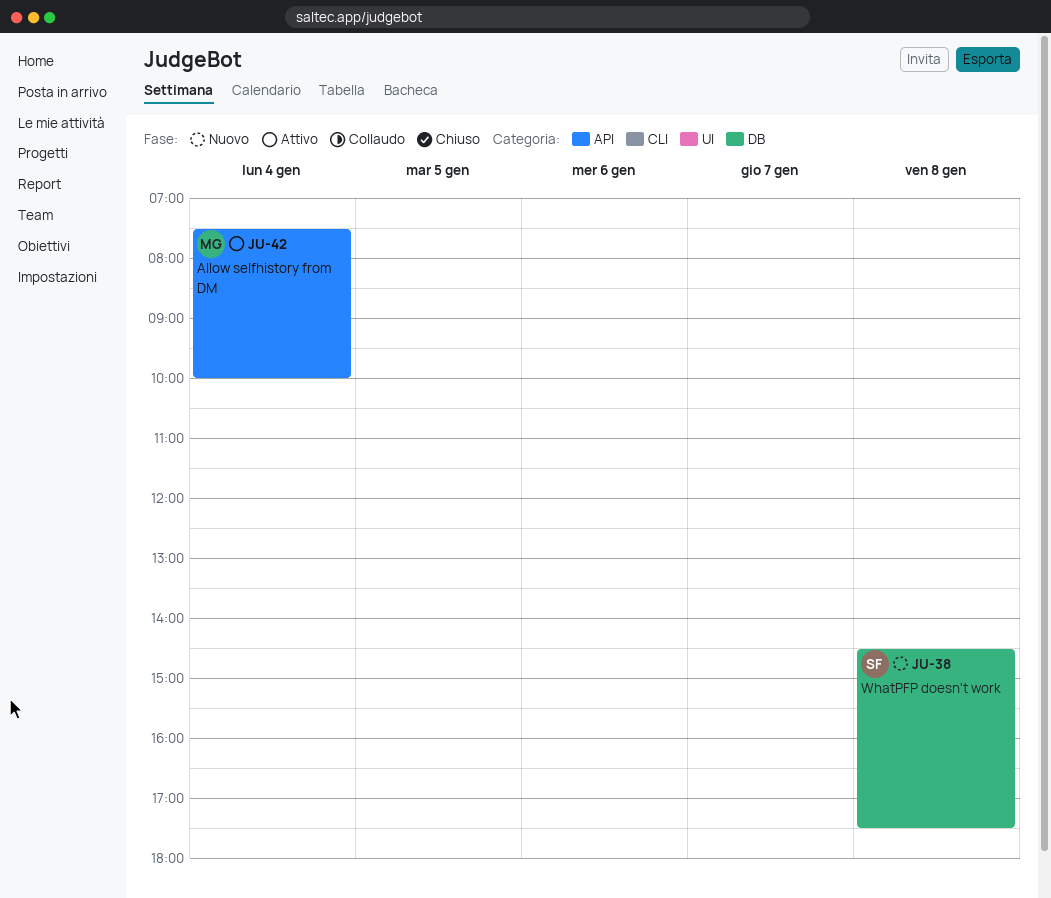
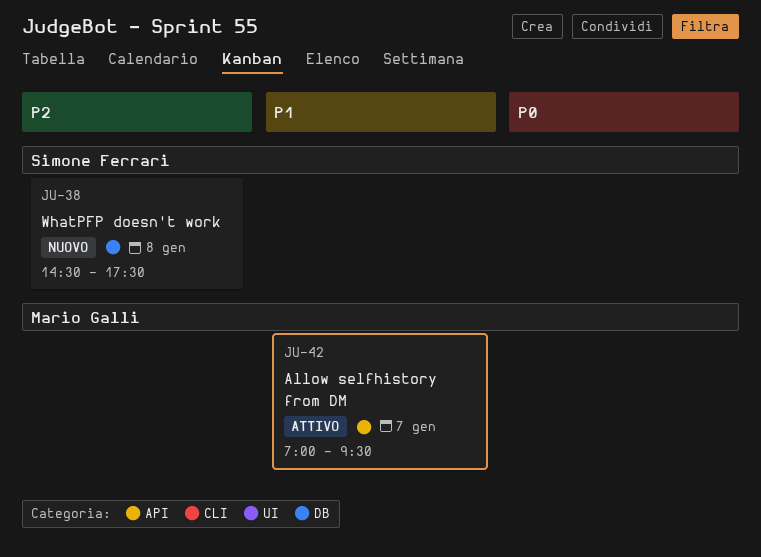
JU-42, day: Jan 4 -> Jan 7
JU-42, begins: 07:30 -> 07:00
JU-42, ends: 10:00 -> 09:30

